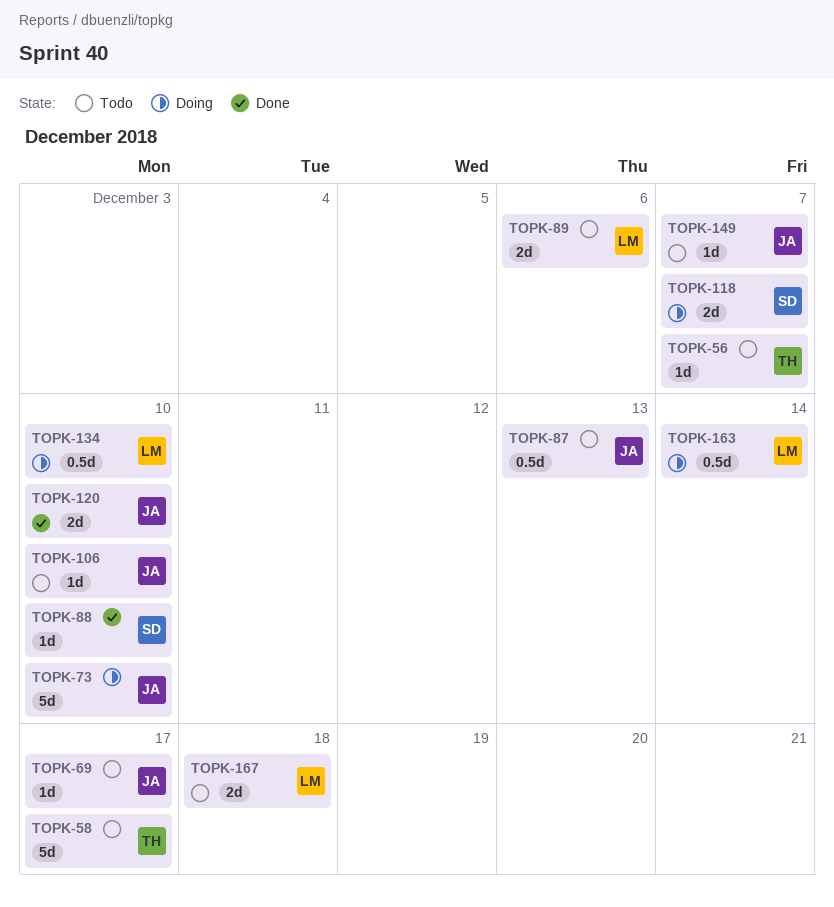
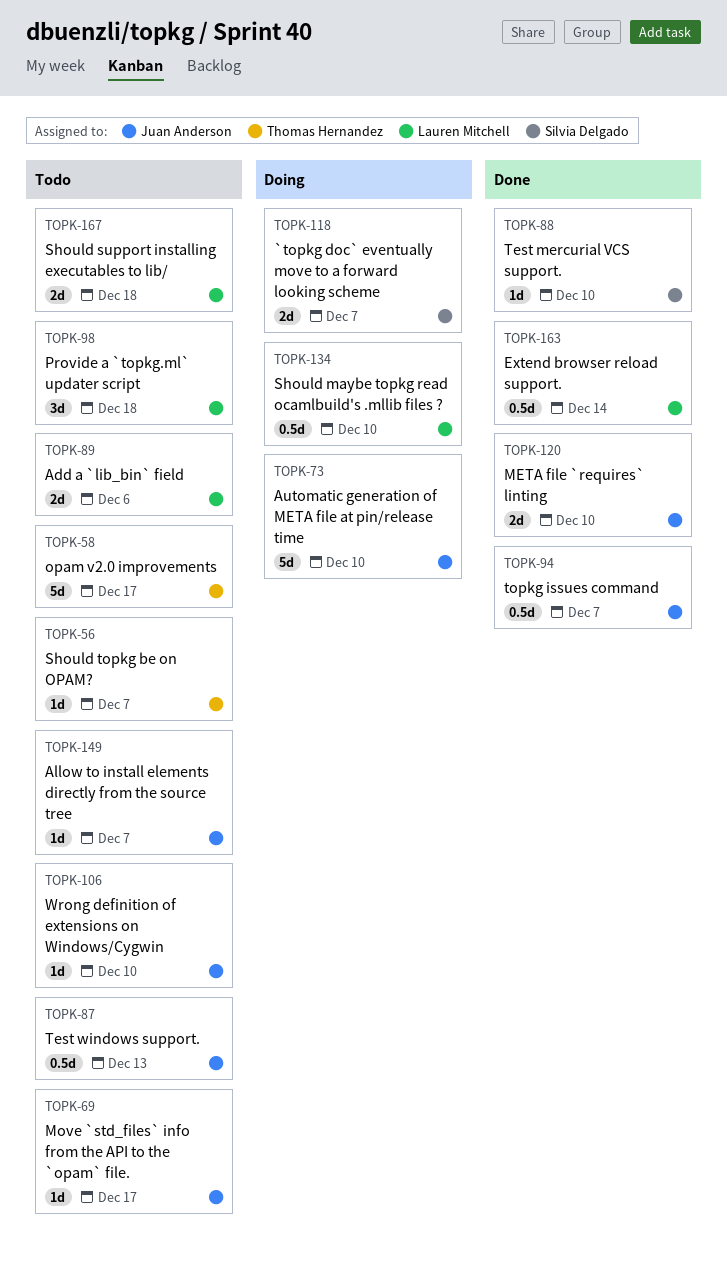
TOPK-94: none -> present
TOPK-98: none -> present
TOPK-163, status: Doing -> Done

